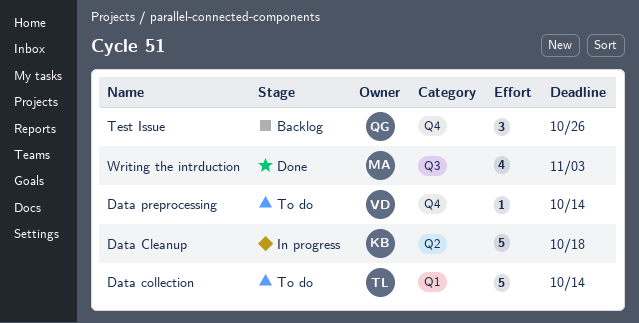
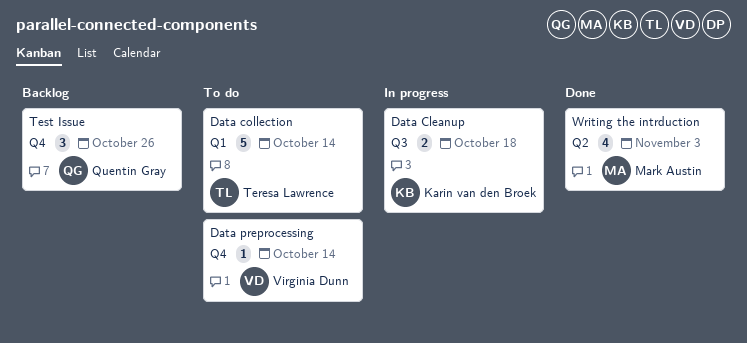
Data Cleanup, label: Q2 -> Q3
Data Cleanup, estimate: 5 -> 2
Writing the intrduction, label: Q3 -> Q2

